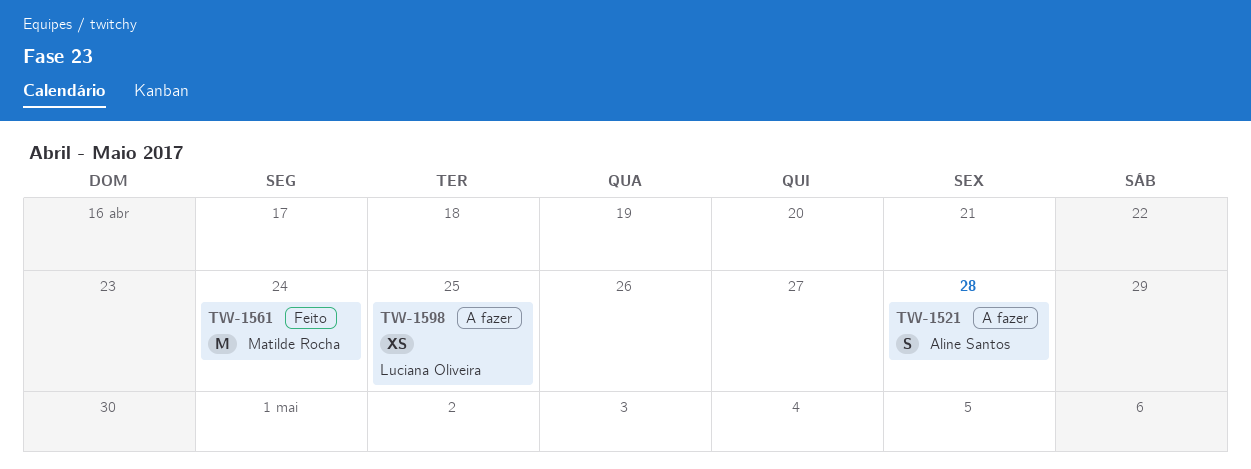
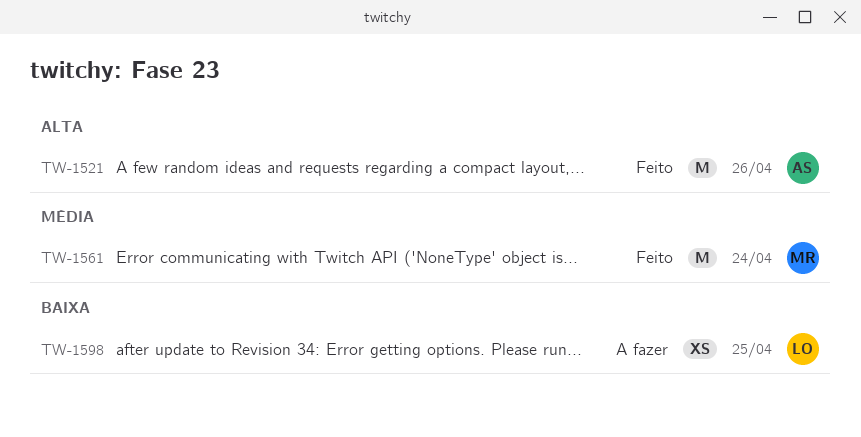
TW-1521, status: A fazer -> Feito
TW-1521, estimate: S -> M
TW-1521, due: Apr 28 -> Apr 26

